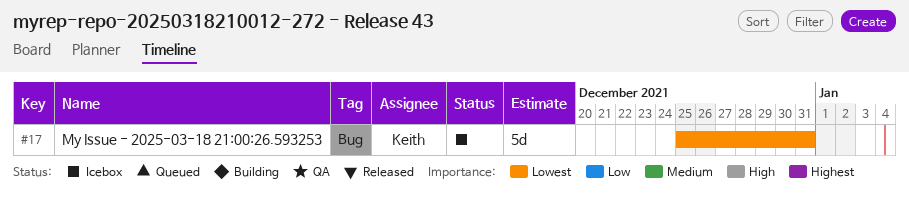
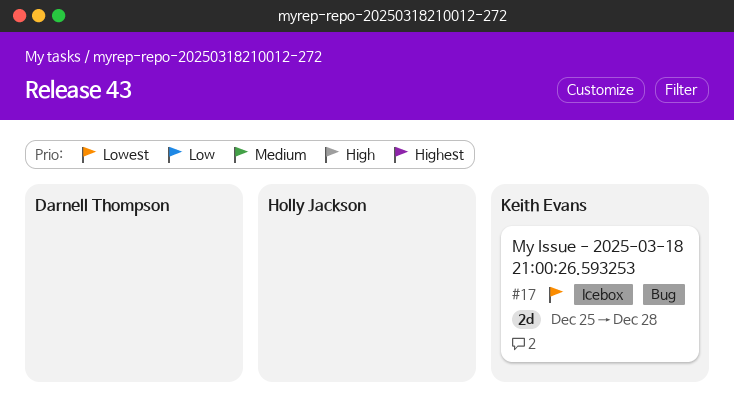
#17, estimate: 5d -> 2d
#17, due: Dec 31 -> Dec 28

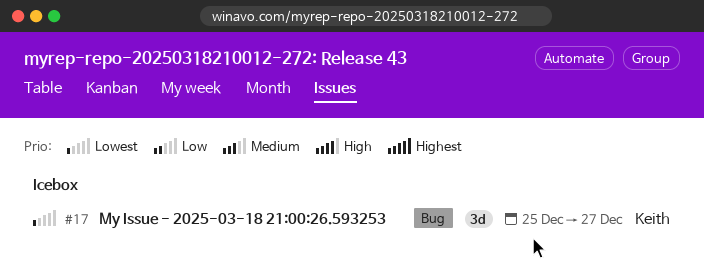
#17, estimate: 2d -> 3d
#17, due: Dec 28 -> Dec 27

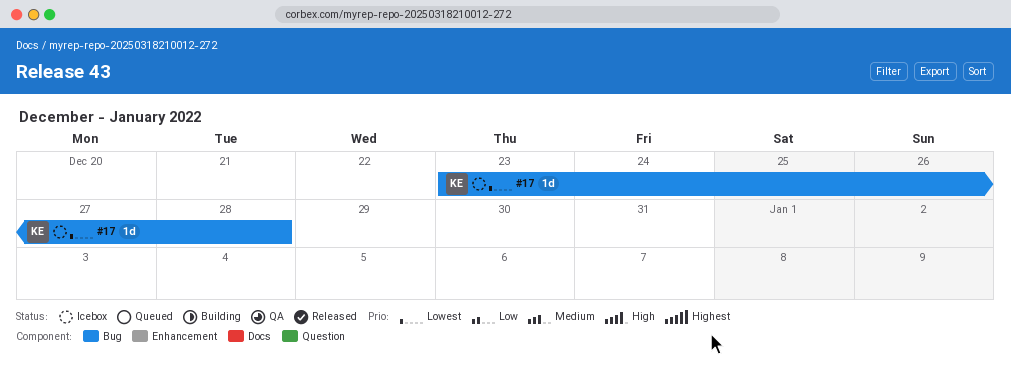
#17, estimate: 3d -> 1d
#17, start: Dec 25 -> Dec 23
#17, due: Dec 27 -> Dec 28

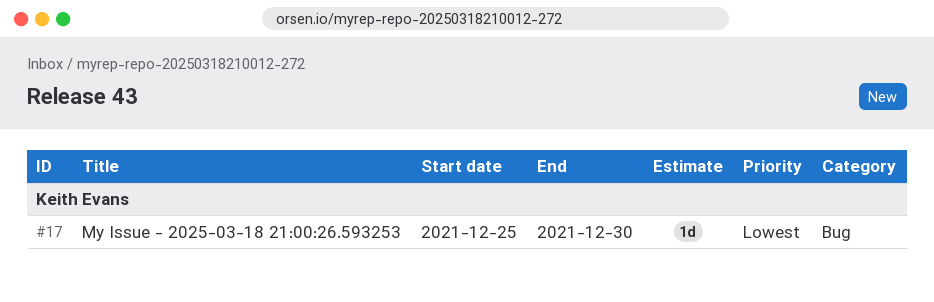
#17, start: Dec 23 -> Dec 25
#17, due: Dec 28 -> Dec 30

